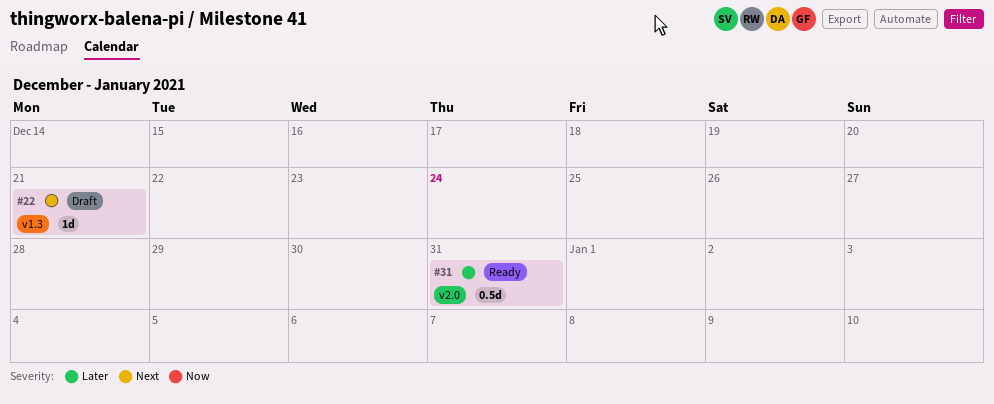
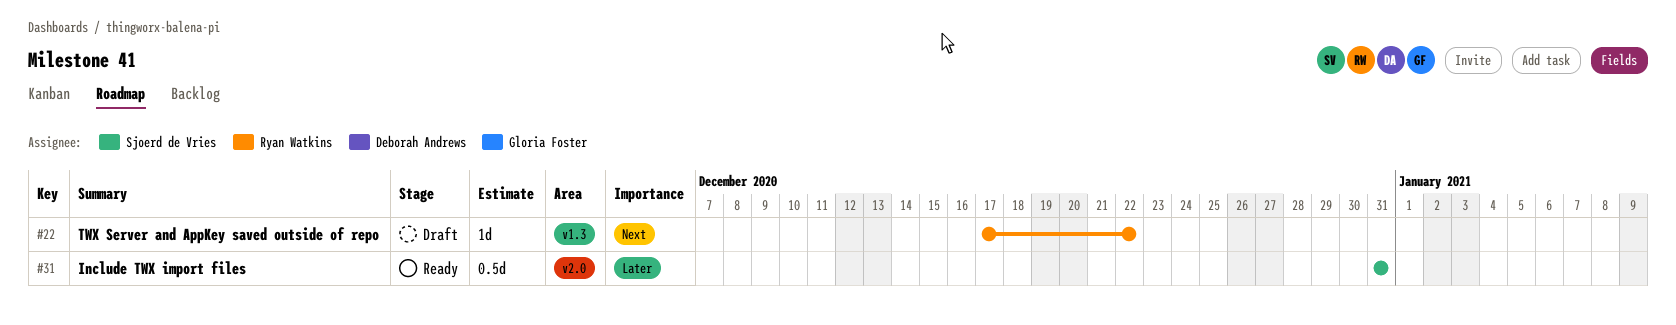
#22, due: Dec 21 -> Dec 22

